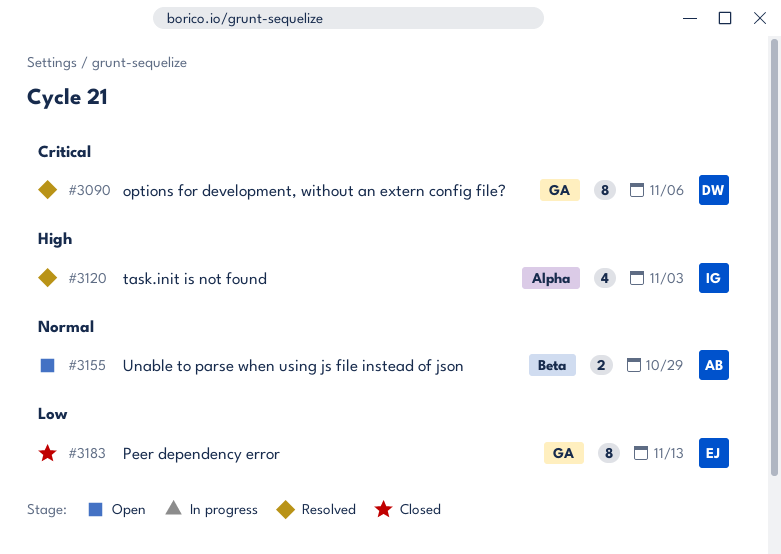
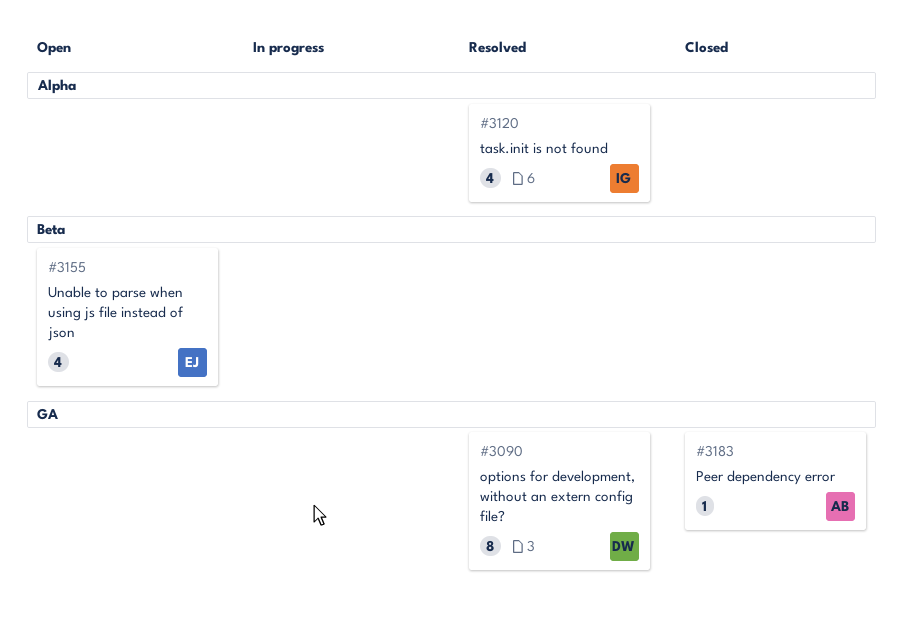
#3155, owner: AB -> EJ
#3155, estimate: 2 -> 4
#3183, owner: EJ -> AB
#3183, estimate: 8 -> 1

